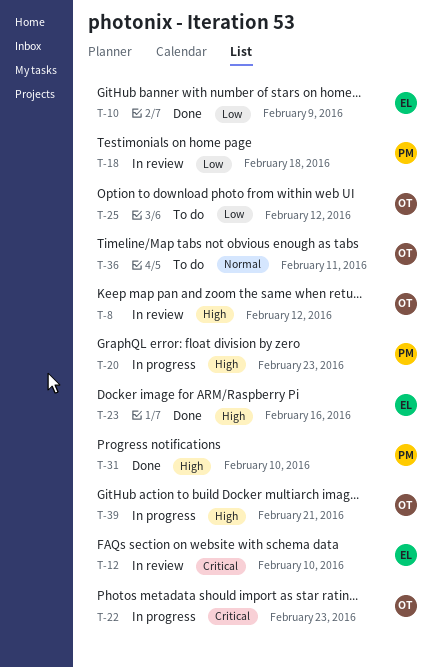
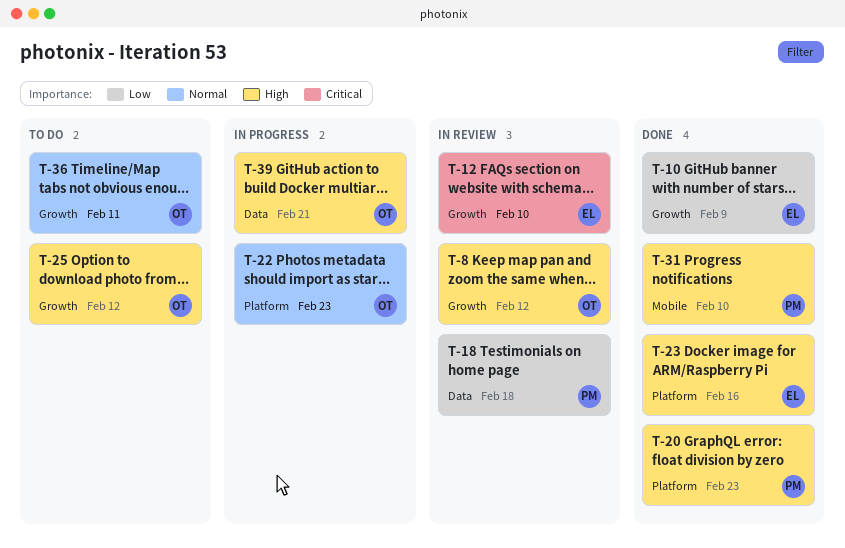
T-20, status: In progress -> Done
T-22, priority: Critical -> Normal
T-25, priority: Low -> High

